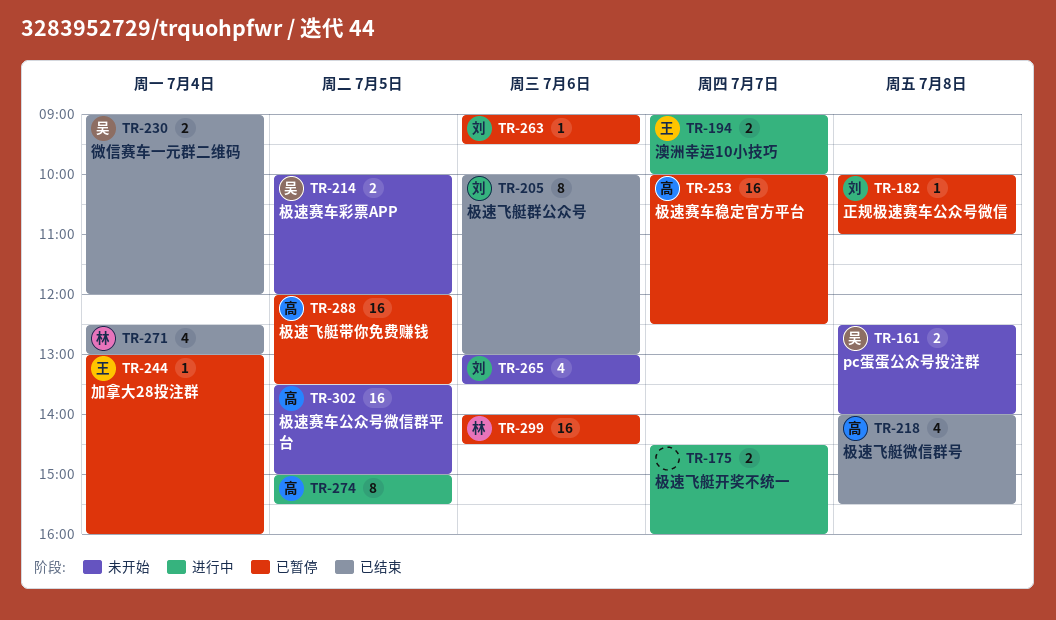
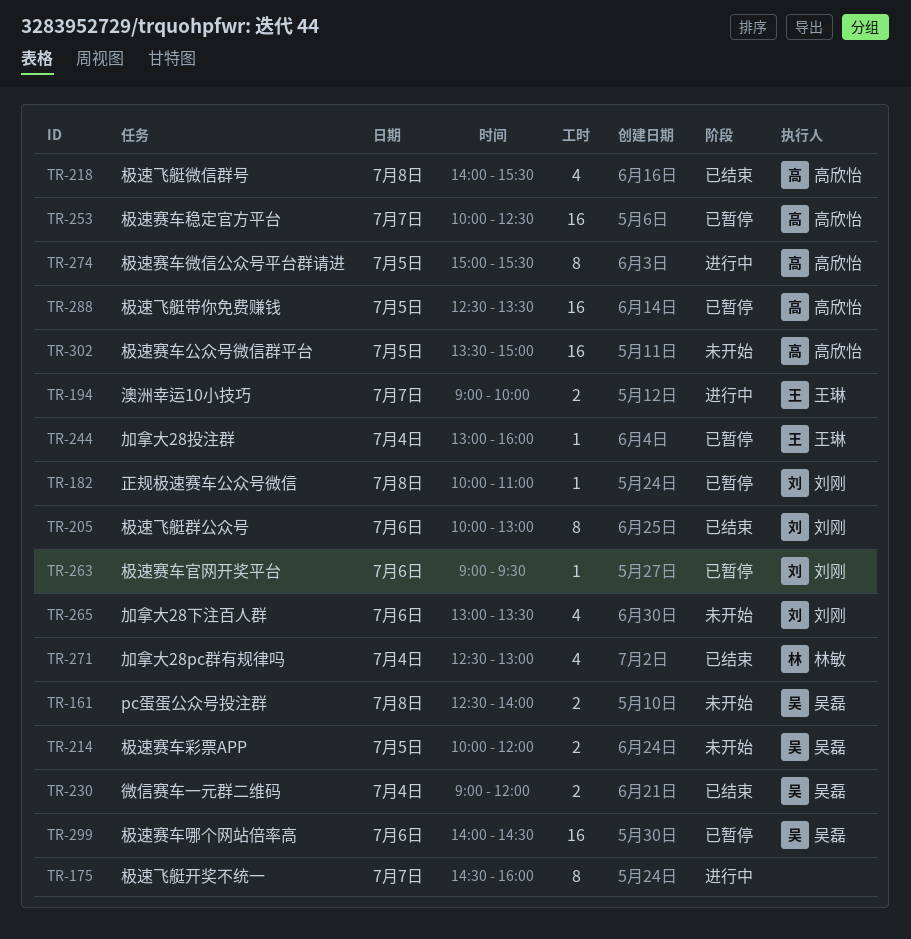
TR-175, estimate: 2 -> 8
TR-288, begins: 12:00 -> 12:30
TR-299, owner: 林敏 -> 吴磊

